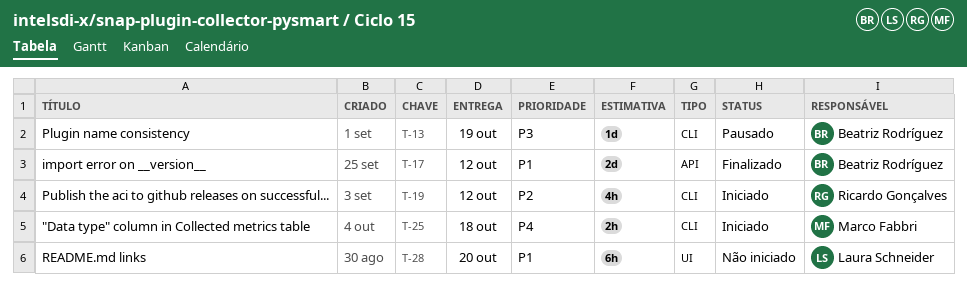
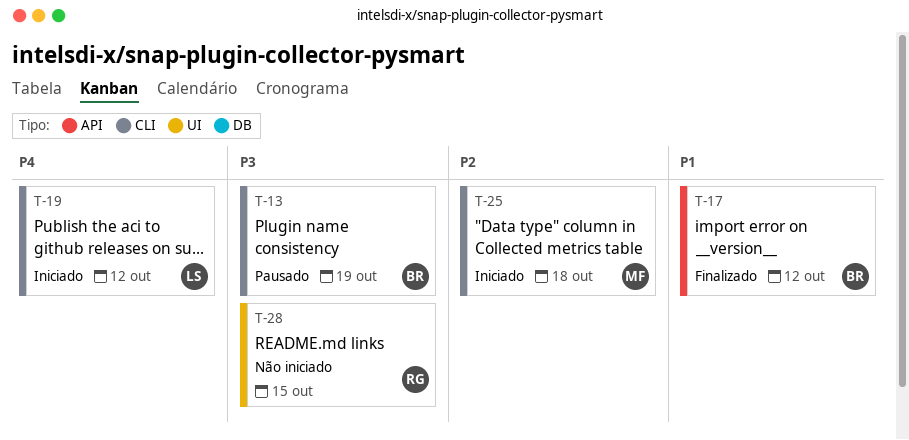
T-19, owner: Ricardo Gonçalves -> Laura Schneider
T-19, priority: P2 -> P4
T-25, priority: P4 -> P2
T-28, owner: Laura Schneider -> Ricardo Gonçalves
T-28, priority: P1 -> P3
T-28, due: Oct 20 -> Oct 15

